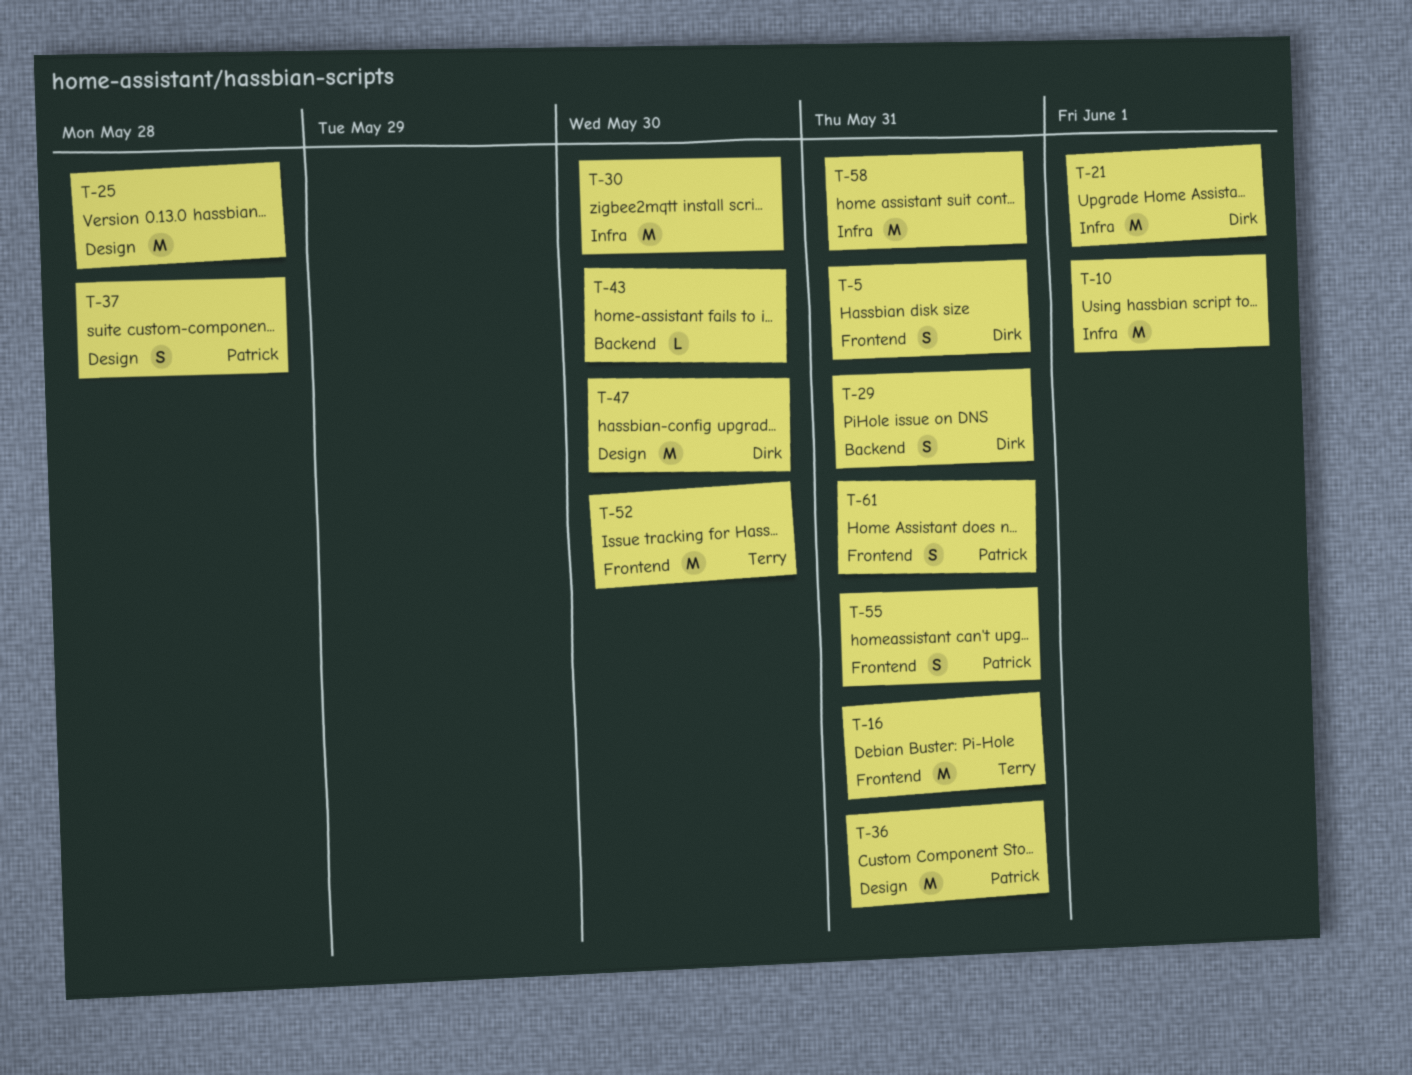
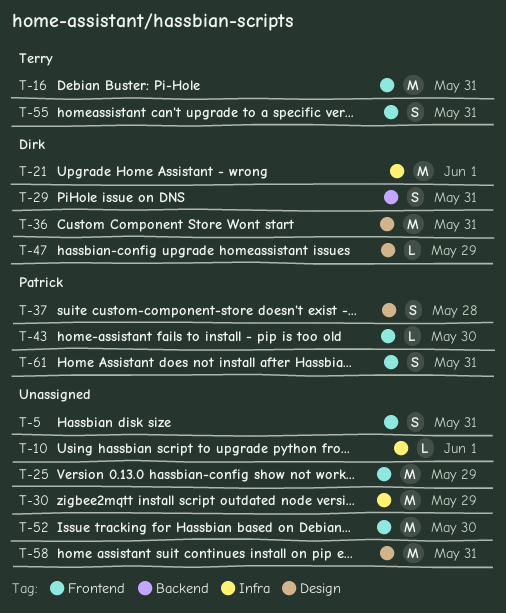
T-5, owner: Dirk -> none
T-10, estimate: M -> L
T-25, label: Design -> Frontend
T-25, due: May 28 -> May 29
T-30, due: May 30 -> May 29
T-36, owner: Patrick -> Dirk
T-43, owner: none -> Patrick
T-43, label: Backend -> Frontend
T-47, estimate: M -> L
T-47, due: May 30 -> May 29
T-52, owner: Terry -> none
T-55, owner: Patrick -> Terry
T-58, label: Infra -> Design

